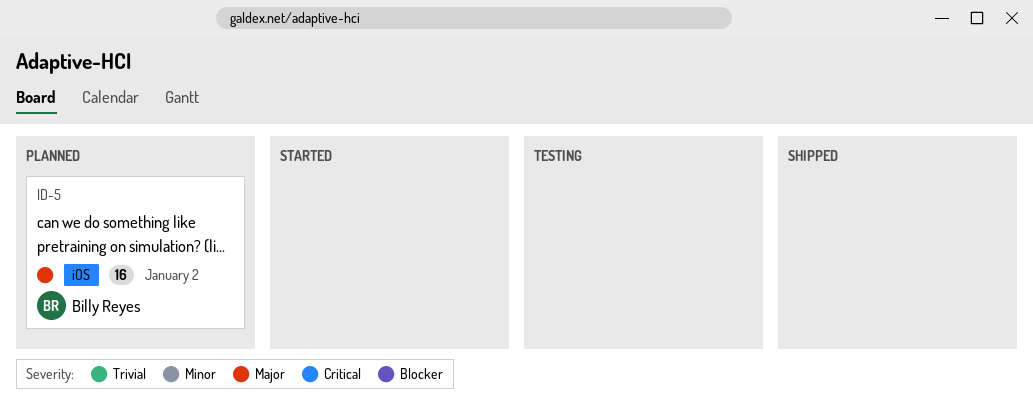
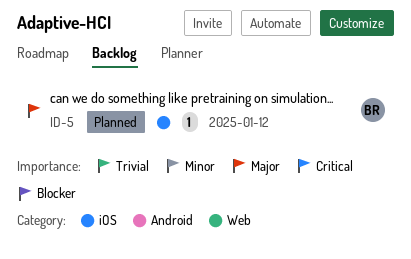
ID-5, estimate: 16 -> 1
ID-5, due: Jan 2 -> Jan 12

